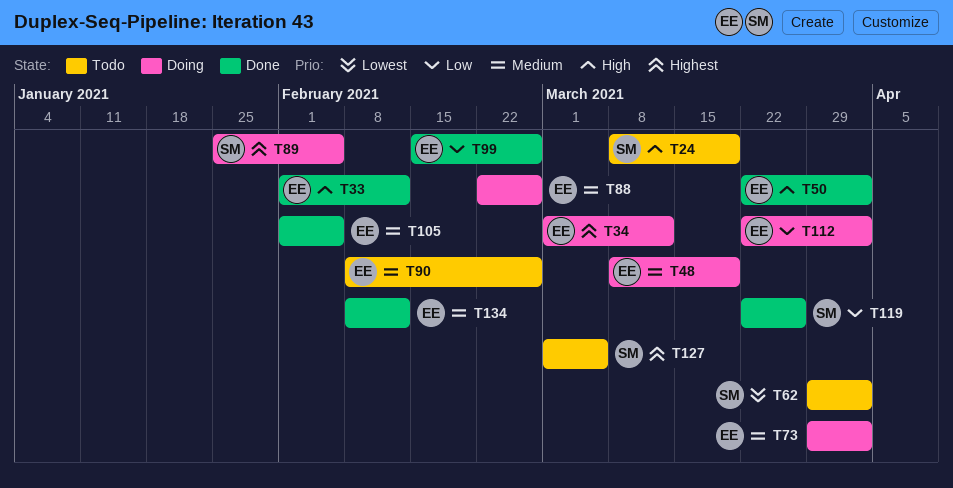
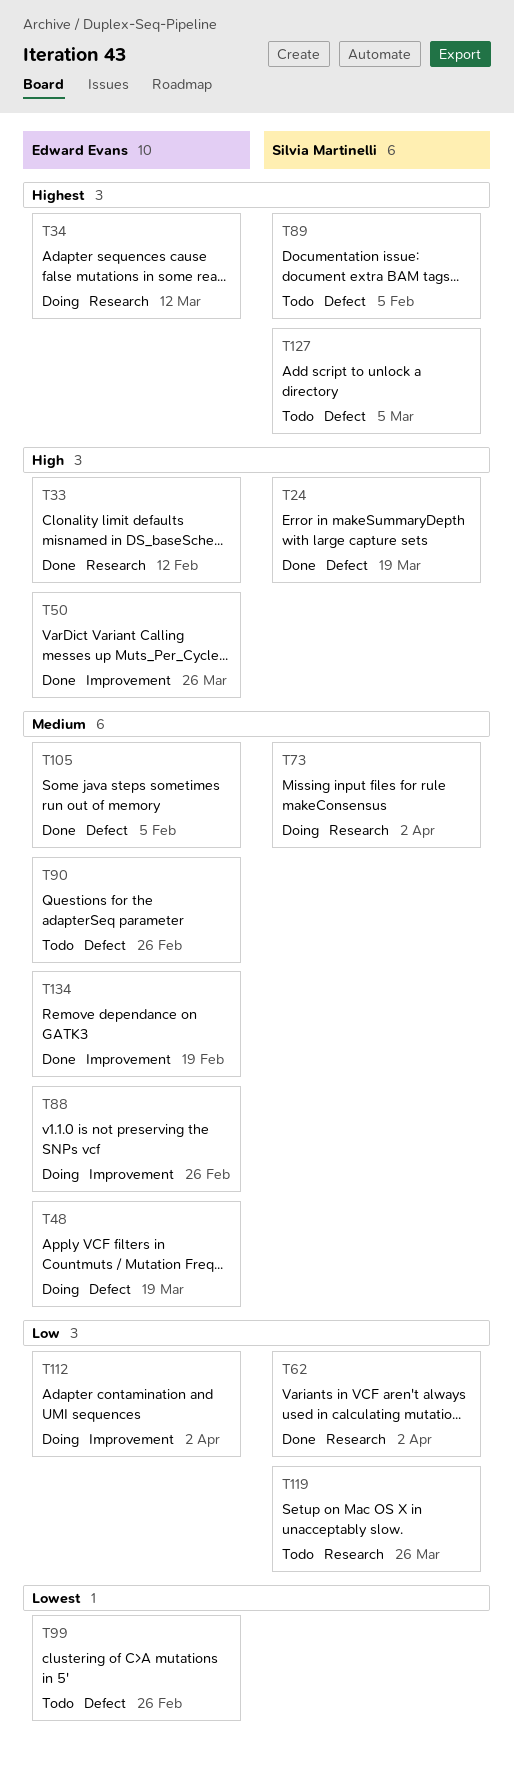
T24, status: Todo -> Done
T50, due: Apr 2 -> Mar 26
T62, status: Todo -> Done
T62, priority: Lowest -> Low
T73, owner: Edward Evans -> Silvia Martinelli
T89, status: Doing -> Todo
T99, status: Done -> Todo
T99, priority: Low -> Lowest
T119, status: Done -> Todo
T134, due: Feb 12 -> Feb 19

